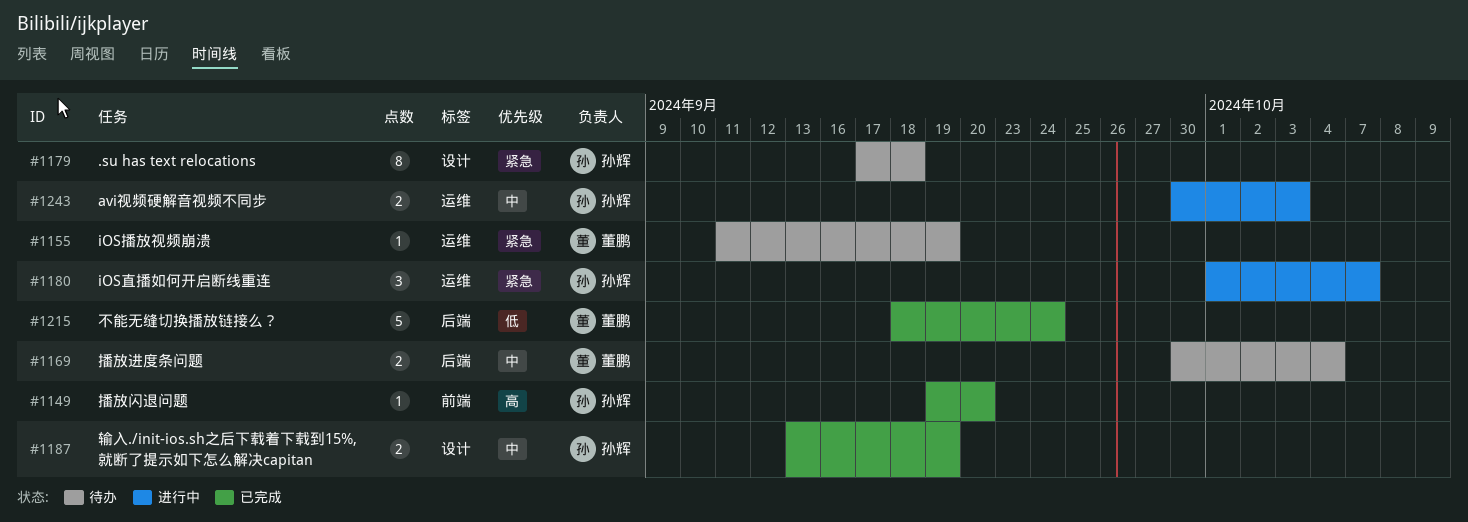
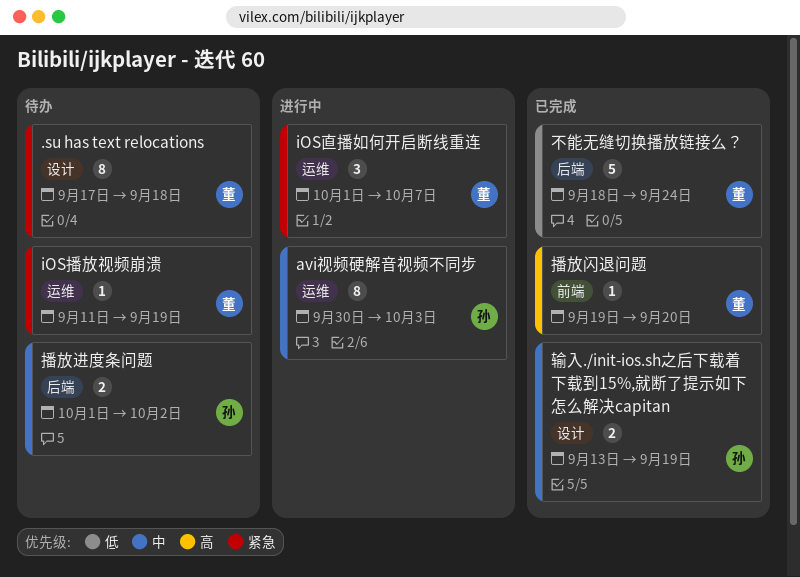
.su has text relocations, owner: 孙辉 -> 董鹏
avi视频硬解音视频不同步, estimate: 2 -> 8
iOS直播如何开启断线重连, owner: 孙辉 -> 董鹏
播放进度条问题, owner: 董鹏 -> 孙辉
播放进度条问题, start: Sep 30 -> Oct 1
播放进度条问题, due: Oct 4 -> Oct 2
播放闪退问题, owner: 孙辉 -> 董鹏

